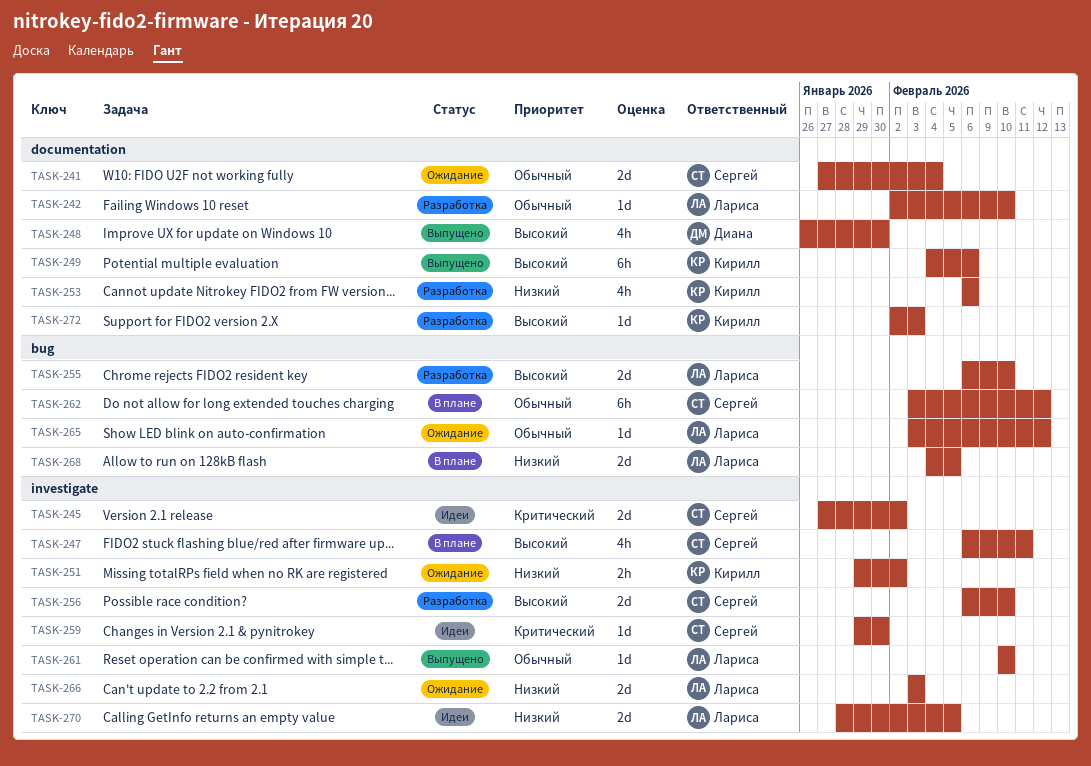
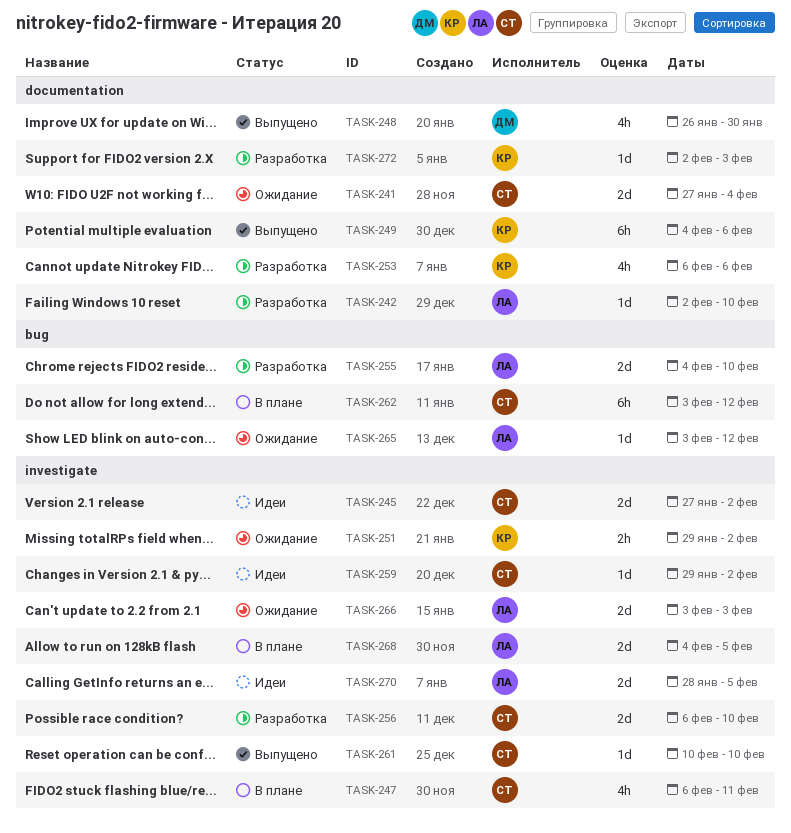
TASK-255, start: Feb 6 -> Feb 4
TASK-259, due: Jan 30 -> Feb 2
TASK-261, owner: Лариса -> Сергей
TASK-268, label: bug -> investigate

